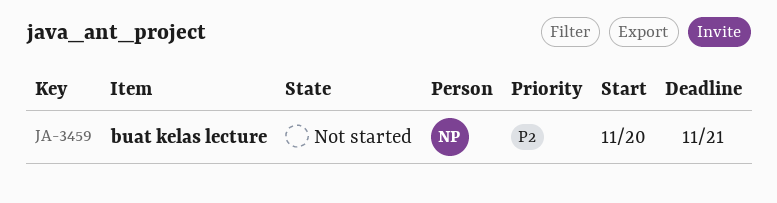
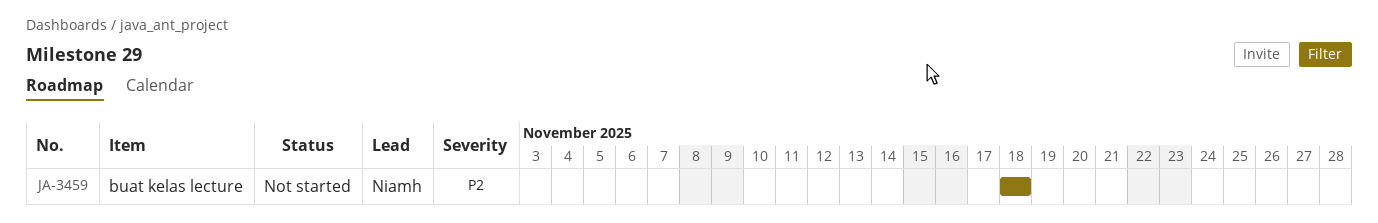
JA-3459, start: Nov 20 -> Nov 18
JA-3459, due: Nov 21 -> Nov 18

